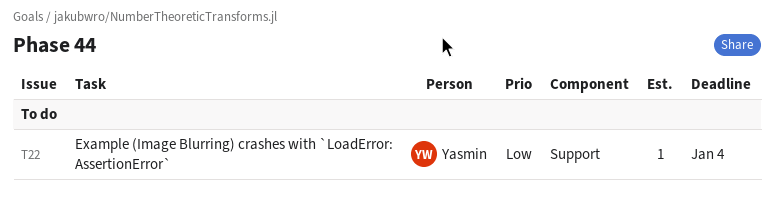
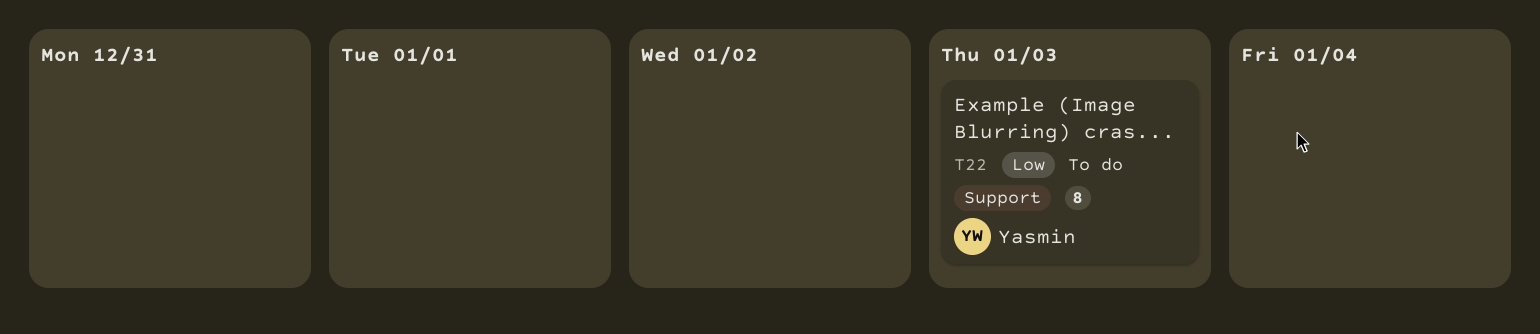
T22, estimate: 1 -> 8
T22, due: Jan 4 -> Jan 3

